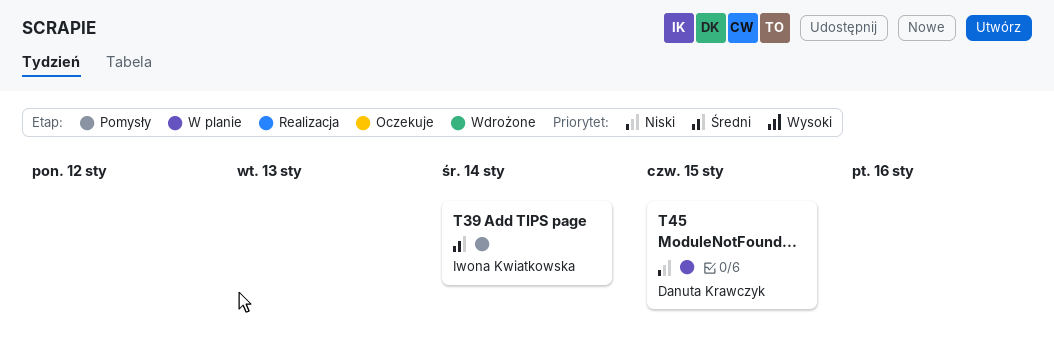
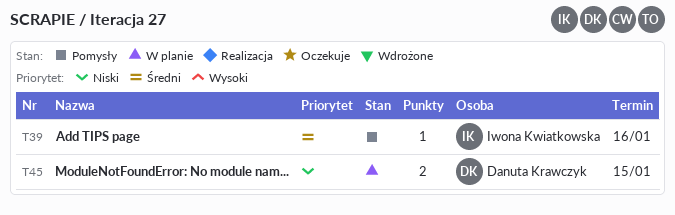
T39, due: Jan 14 -> Jan 16

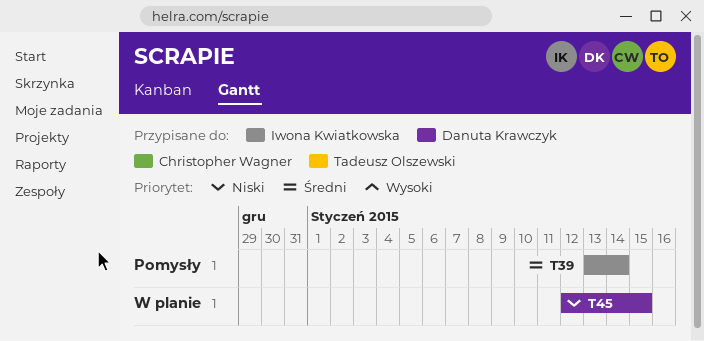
T39, due: Jan 16 -> Jan 14

